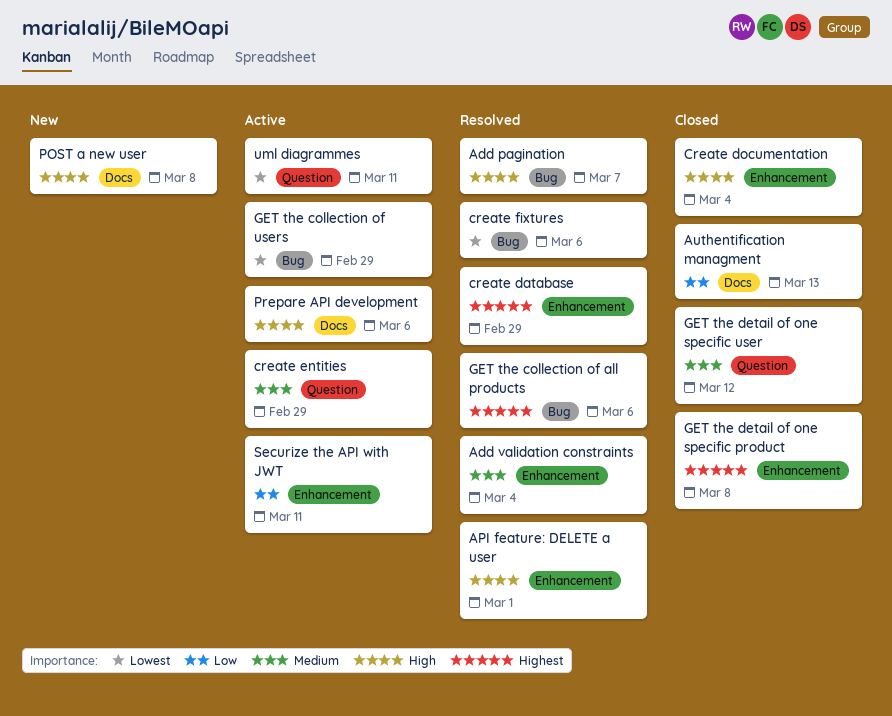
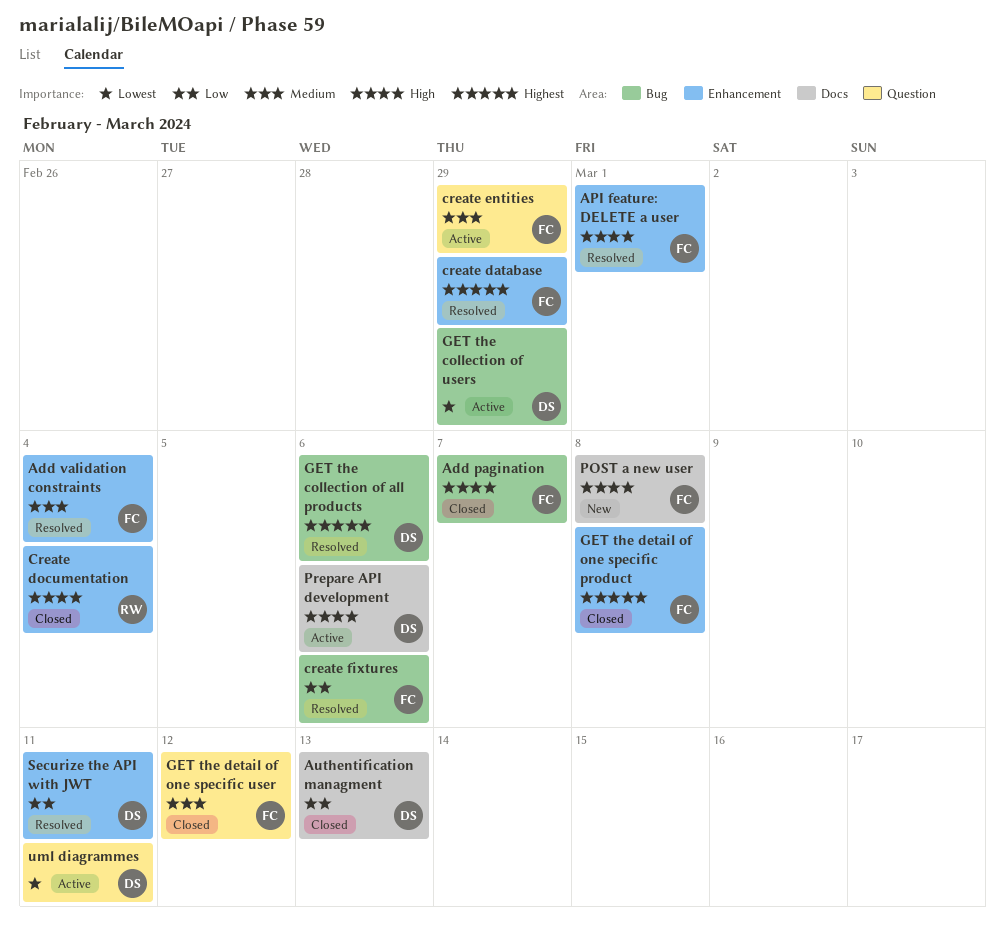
Add pagination, status: Resolved -> Closed
create fixtures, priority: Lowest -> Low
Securize the API with JWT, status: Active -> Resolved

